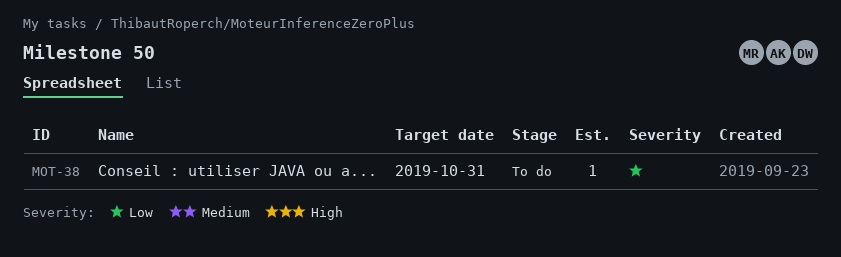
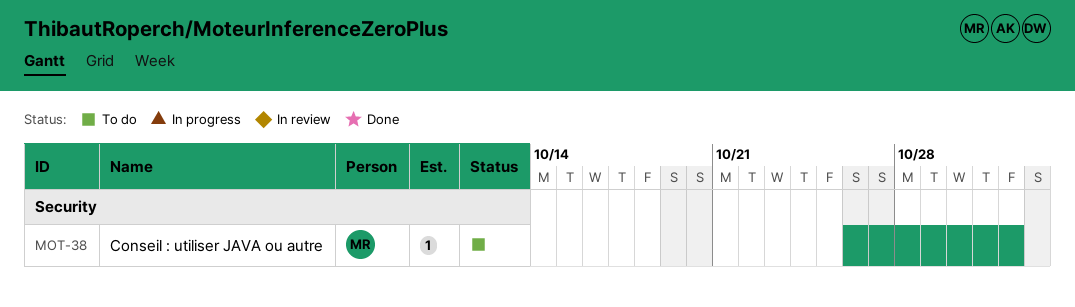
MOT-38, due: Oct 31 -> Nov 1

